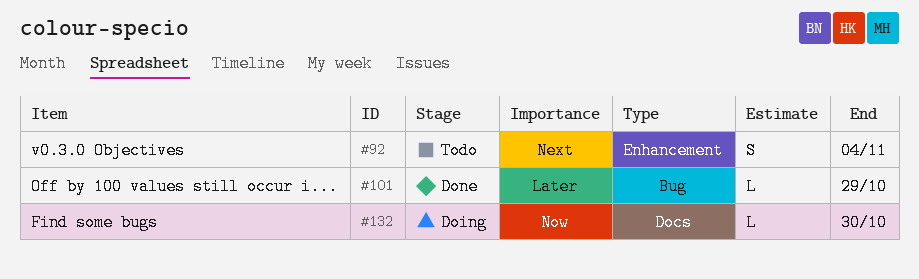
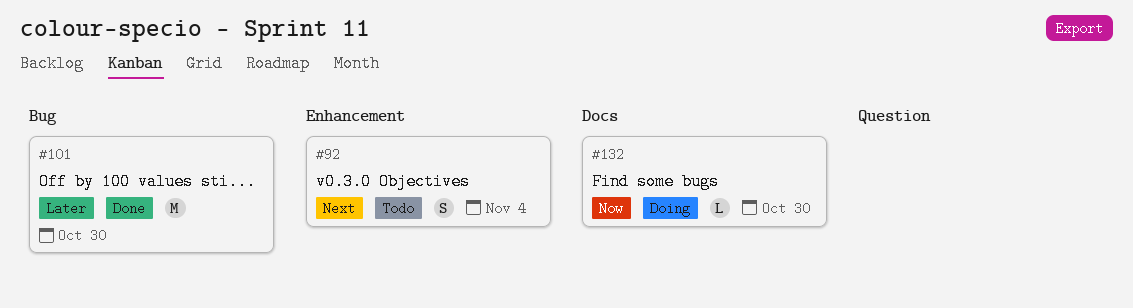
#101, estimate: L -> M
#101, due: Oct 29 -> Oct 30

